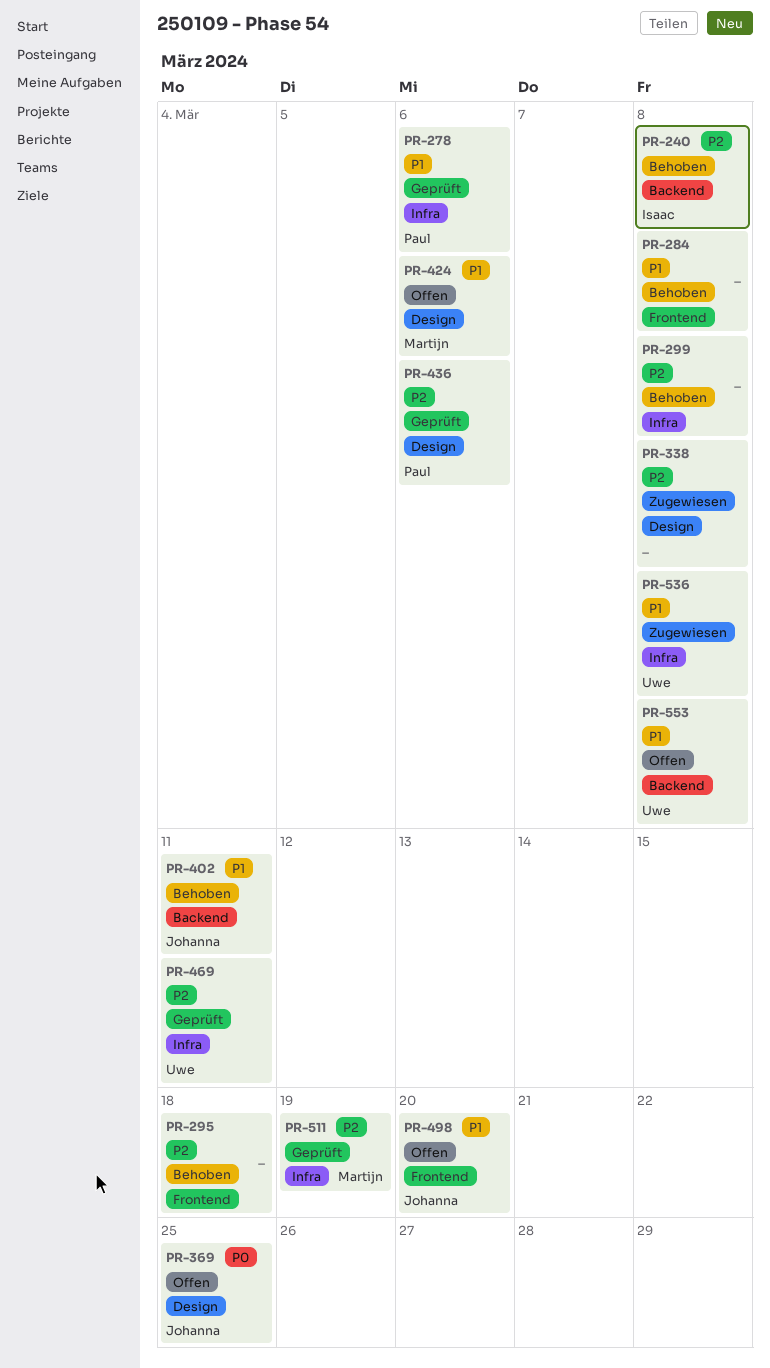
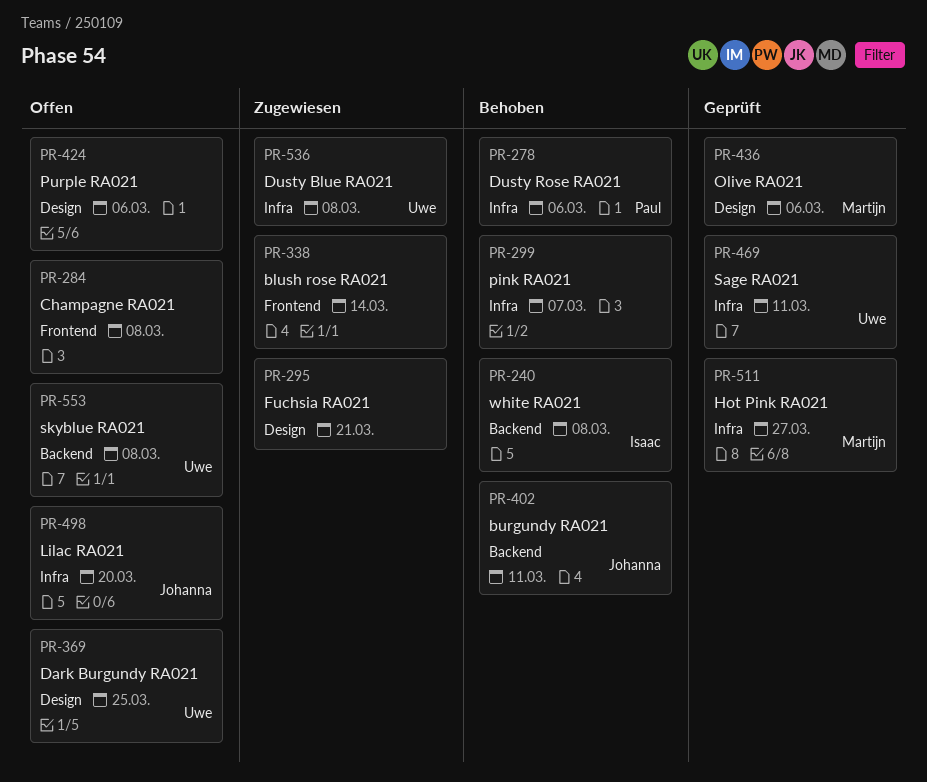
PR-278, status: Geprüft -> Behoben
PR-284, status: Behoben -> Offen
PR-295, status: Behoben -> Zugewiesen
PR-295, label: Frontend -> Design
PR-295, due: Mar 18 -> Mar 21
PR-299, due: Mar 8 -> Mar 7
PR-338, label: Design -> Frontend
PR-338, due: Mar 8 -> Mar 14
PR-369, owner: Johanna -> Uwe
PR-424, owner: Martijn -> none
PR-436, owner: Paul -> Martijn
PR-498, label: Frontend -> Infra
PR-511, due: Mar 19 -> Mar 27

